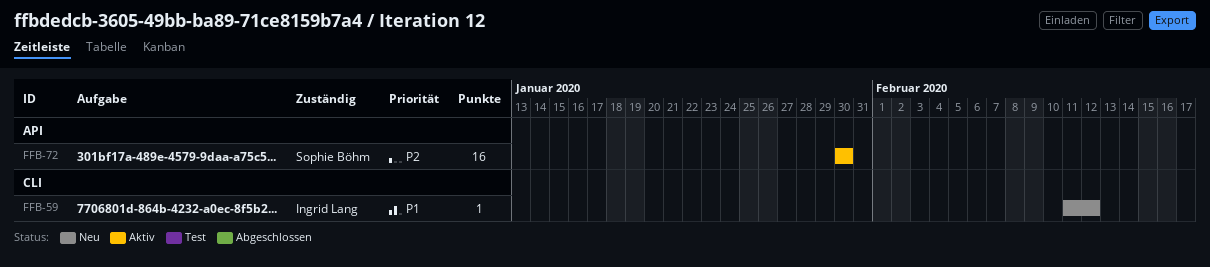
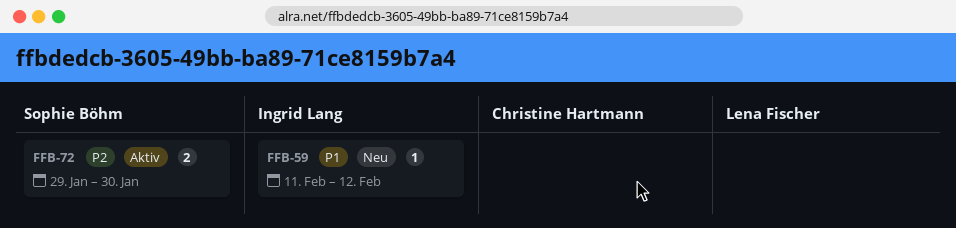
FFB-72, estimate: 16 -> 2
FFB-72, start: Jan 30 -> Jan 29

